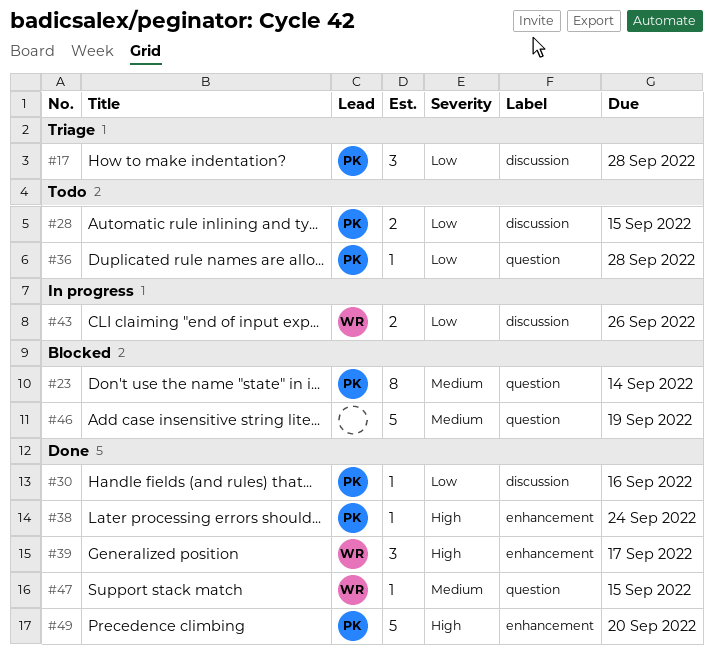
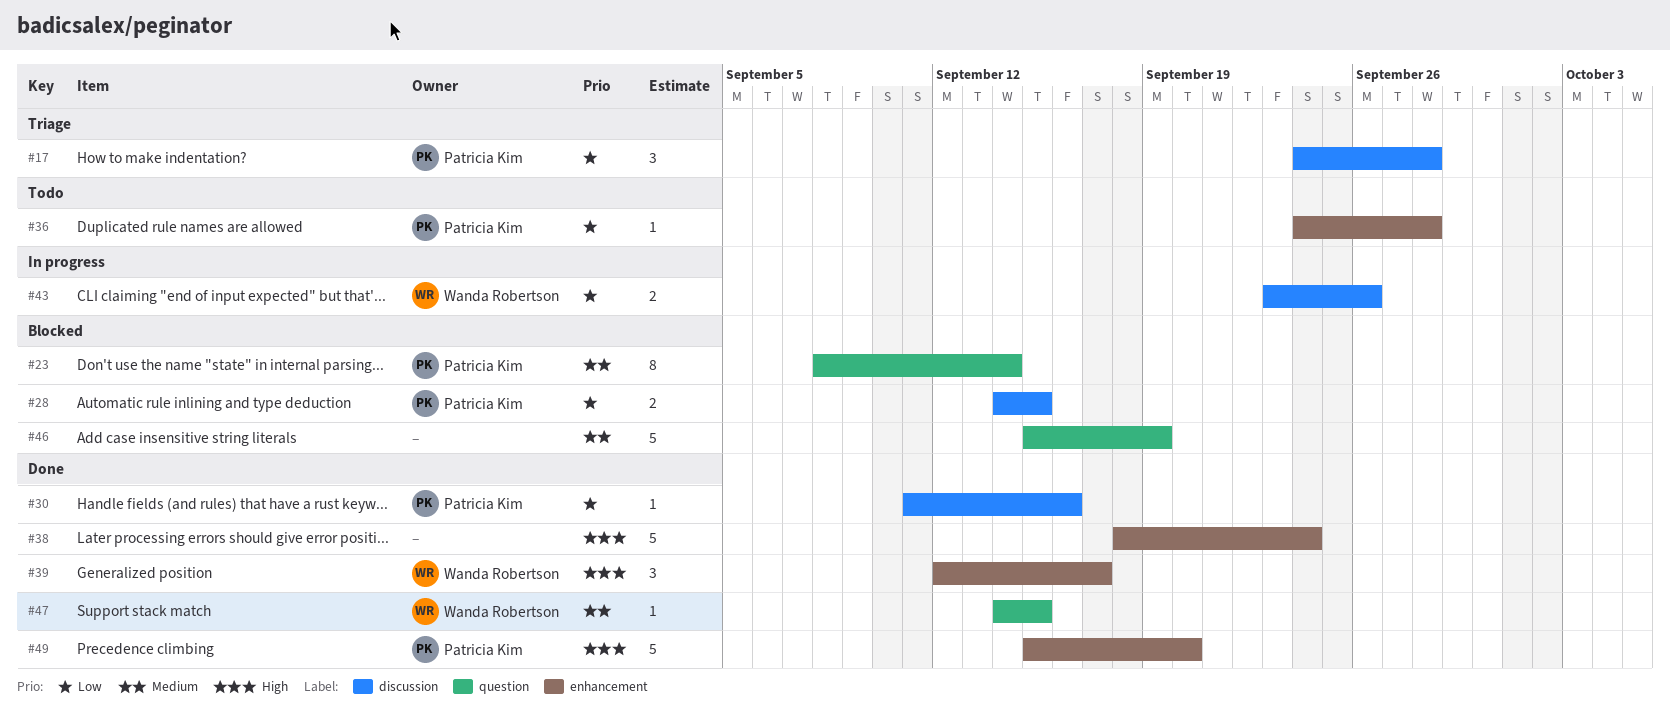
#28, status: Todo -> Blocked
#36, label: question -> enhancement
#38, owner: Patricia Kim -> none
#38, estimate: 1 -> 5

